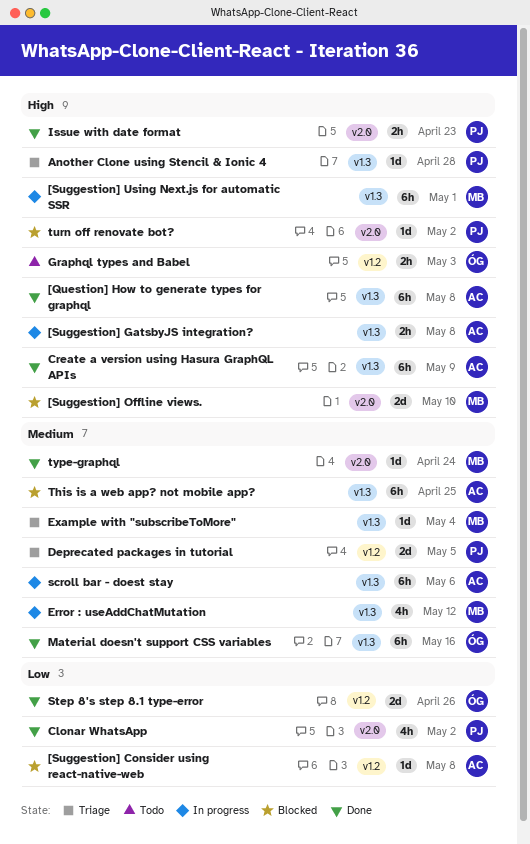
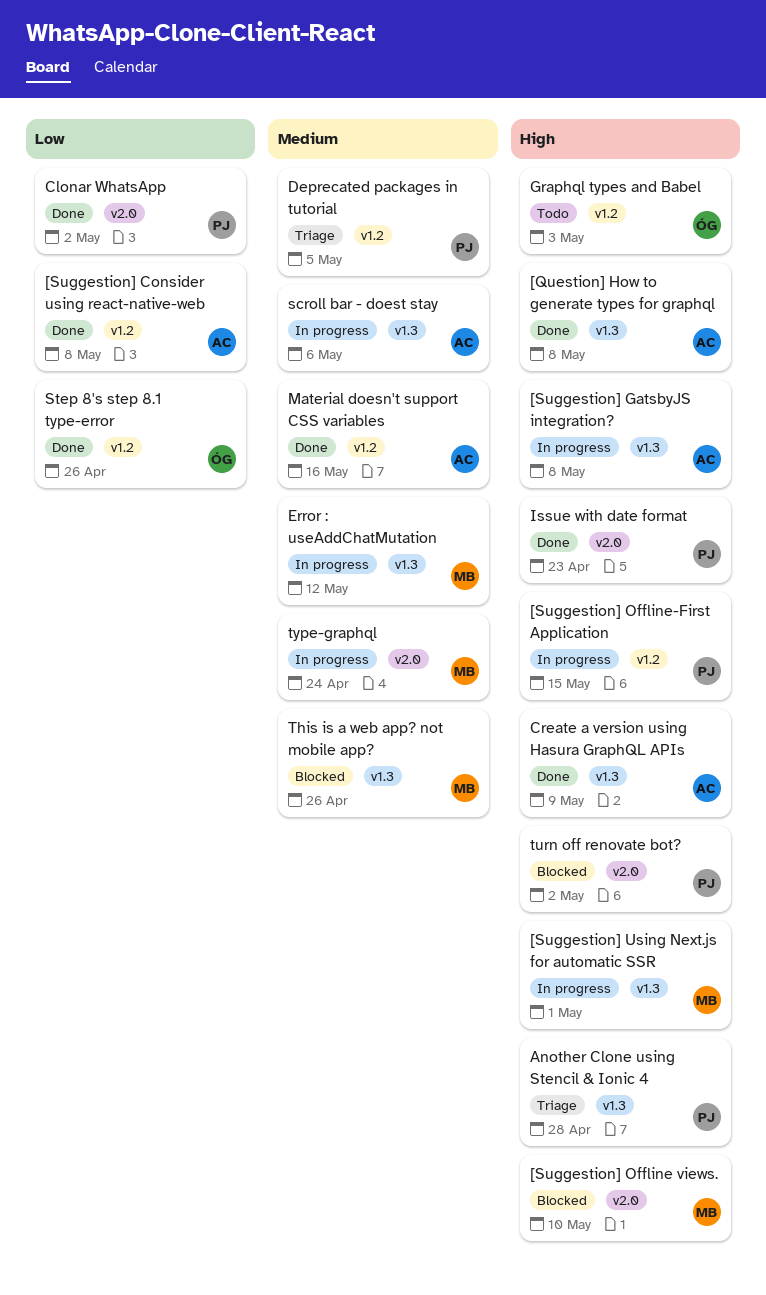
[Suggestion] Consider using react-native-web, status: Blocked -> Done
[Suggestion] Offline-First Application: none -> present
Example with "subscribeToMore": present -> none
Material doesn't support CSS variables, owner: ÓG -> AC
Material doesn't support CSS variables, label: v1.3 -> v1.2
This is a web app? not mobile app?, owner: AC -> MB
This is a web app? not mobile app?, due: Apr 25 -> Apr 26
type-graphql, status: Done -> In progress

